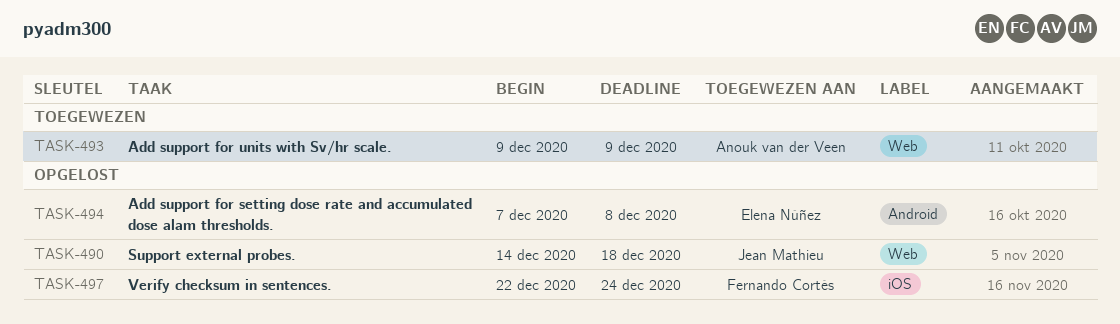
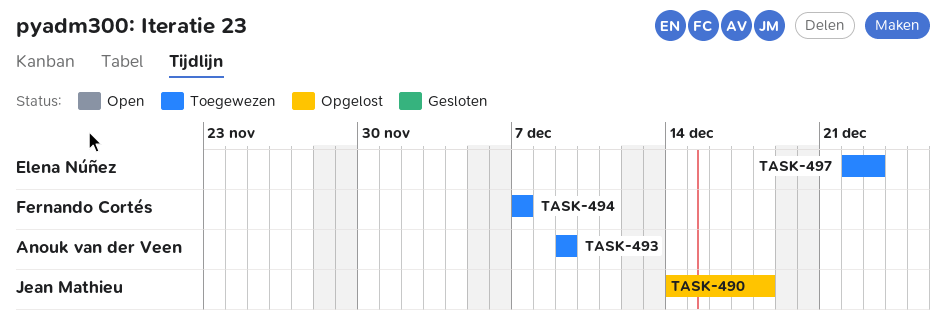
TASK-494, status: Opgelost -> Toegewezen
TASK-494, owner: Elena Núñez -> Fernando Cortés
TASK-494, due: Dec 8 -> Dec 7
TASK-497, status: Opgelost -> Toegewezen
TASK-497, owner: Fernando Cortés -> Elena Núñez
TASK-497, due: Dec 24 -> Dec 23

